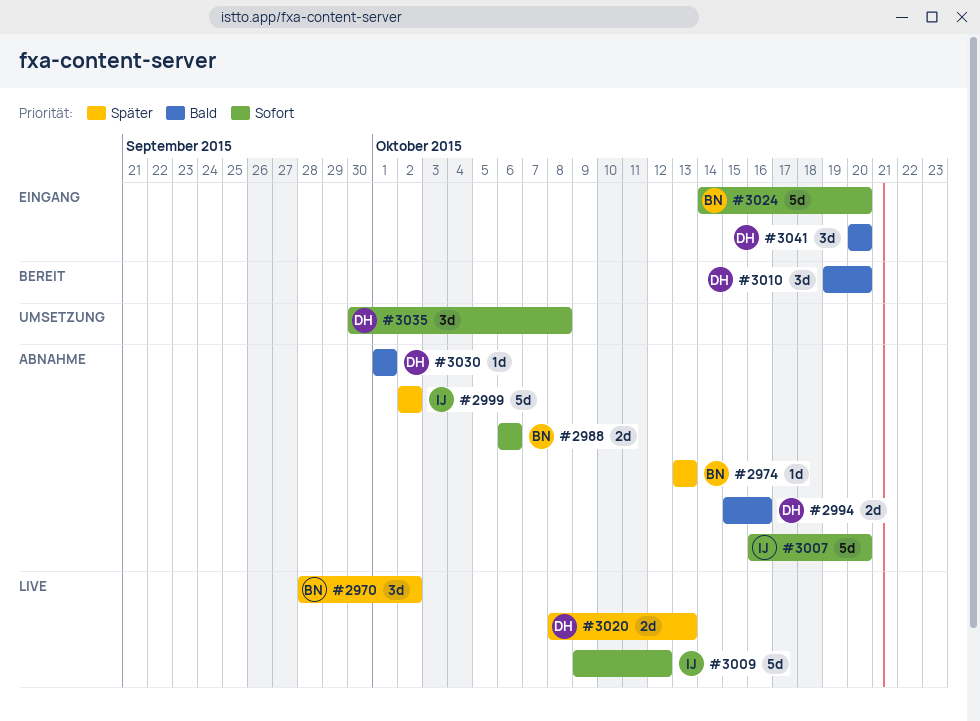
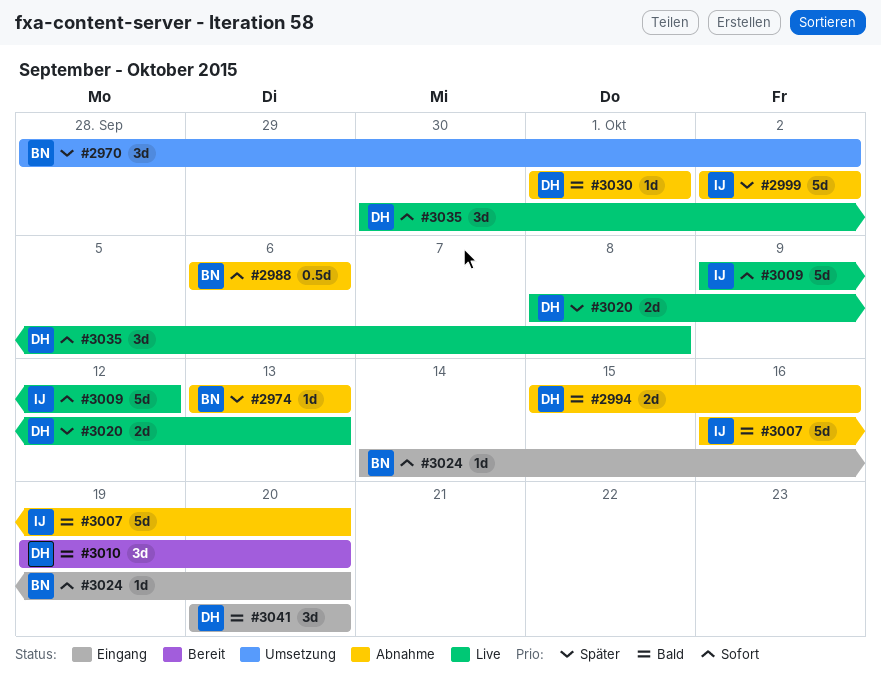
#2970, status: Live -> Umsetzung
#2988, estimate: 2d -> 0.5d
#3007, priority: Sofort -> Bald
#3024, estimate: 5d -> 1d
#3035, status: Umsetzung -> Live

